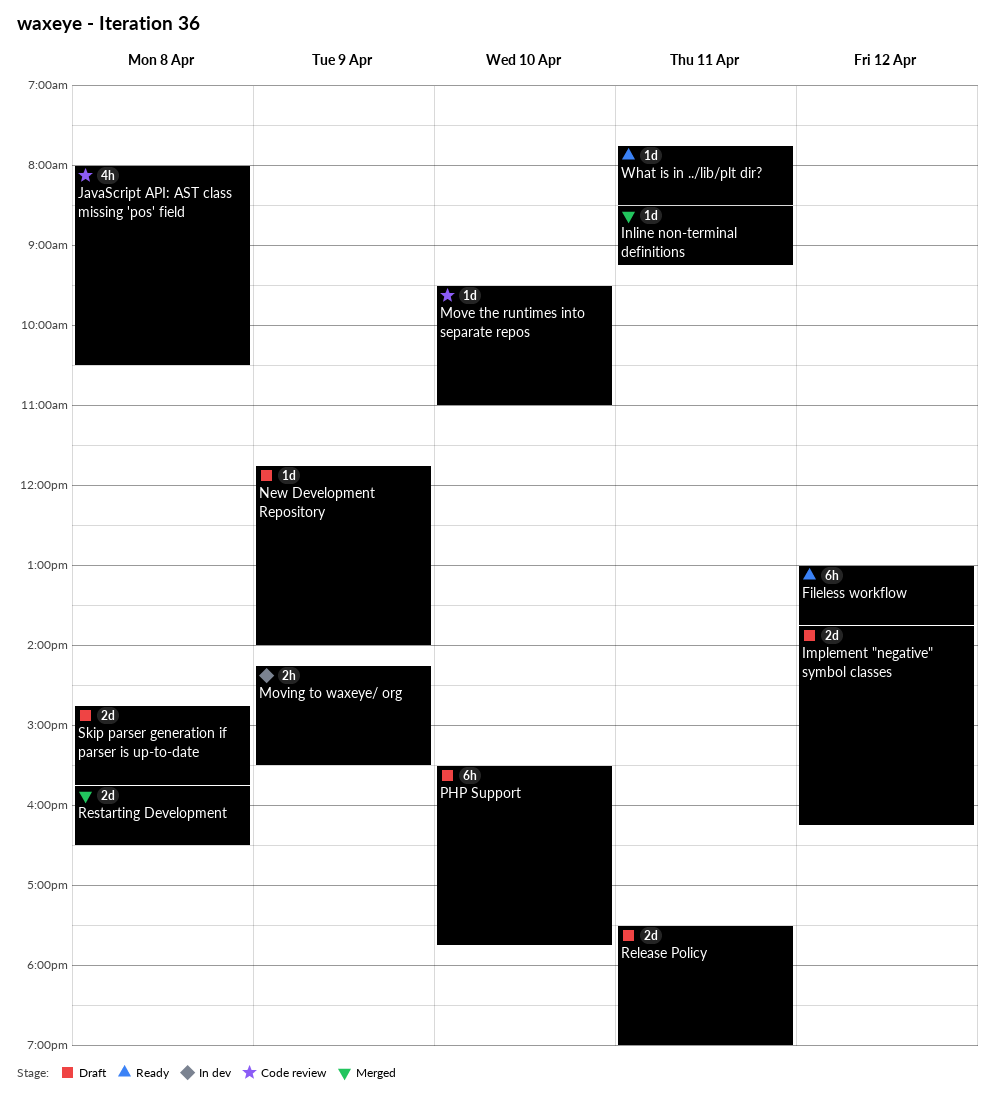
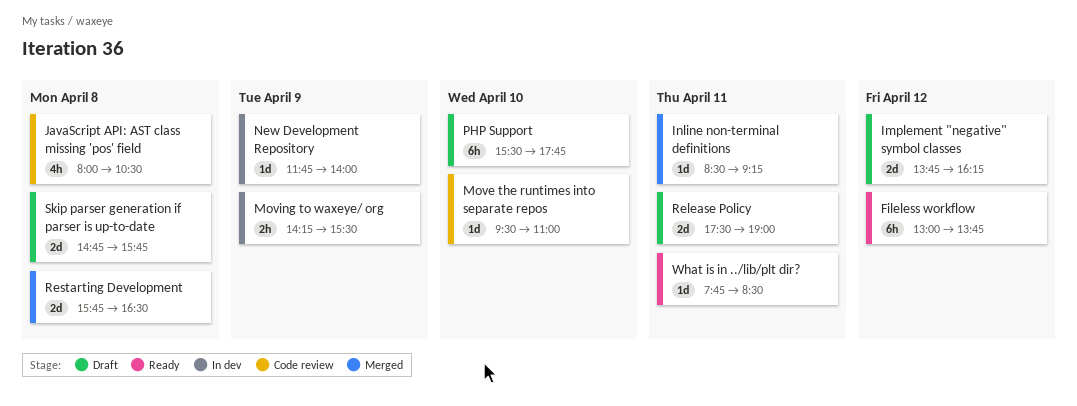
New Development Repository, status: Draft -> In dev

